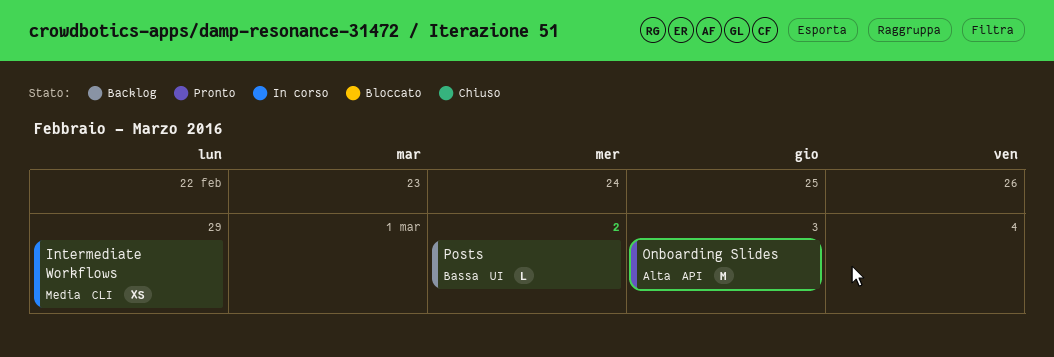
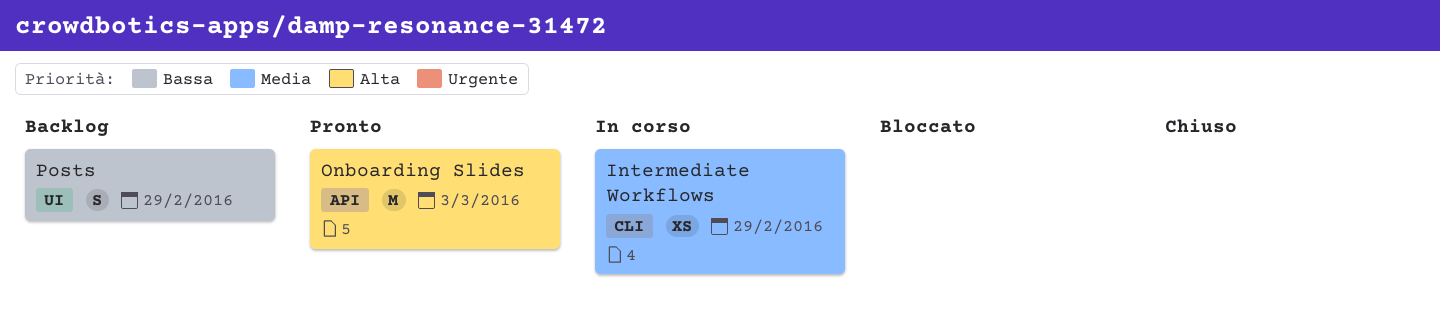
Posts, estimate: L -> S
Posts, due: Mar 2 -> Feb 29

